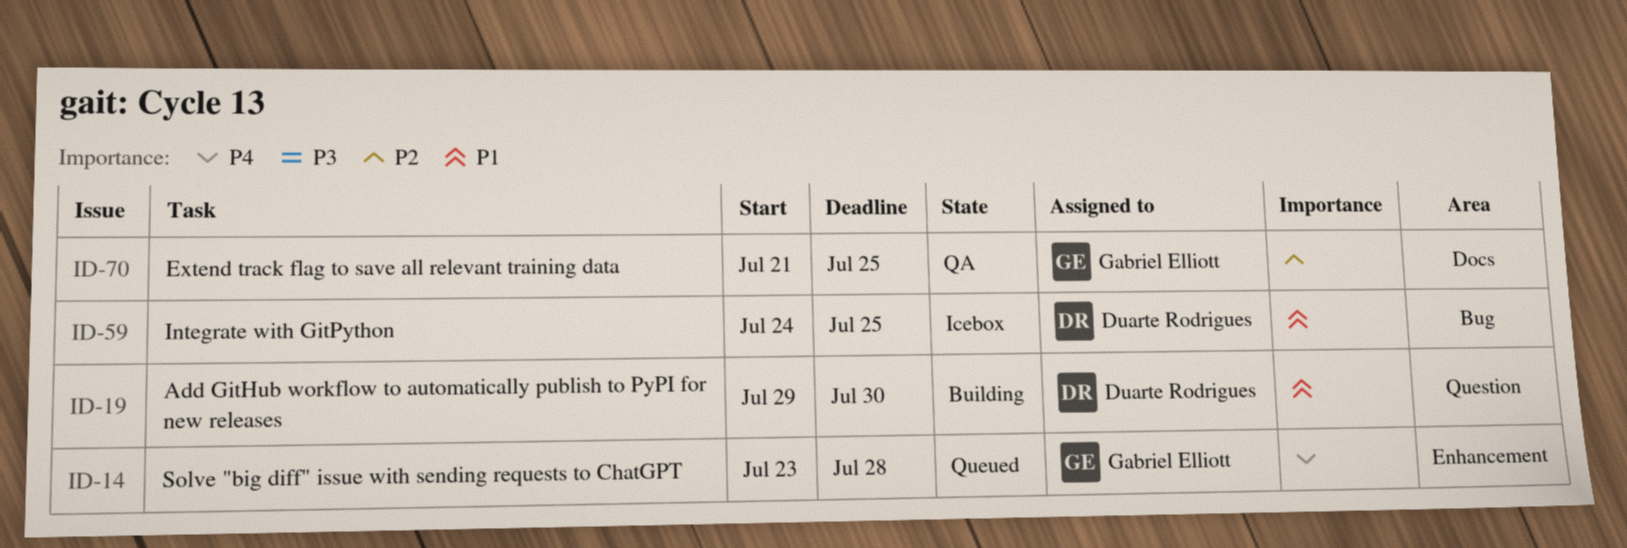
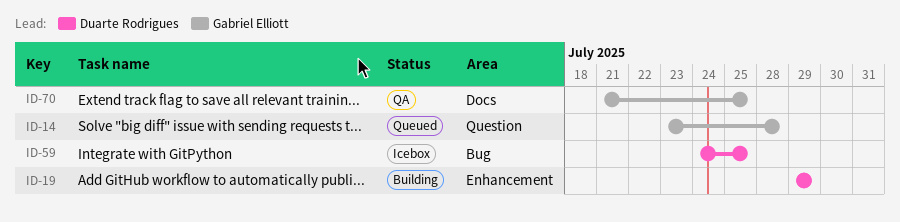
ID-14, label: Enhancement -> Question
ID-19, label: Question -> Enhancement
ID-19, due: Jul 30 -> Jul 29

